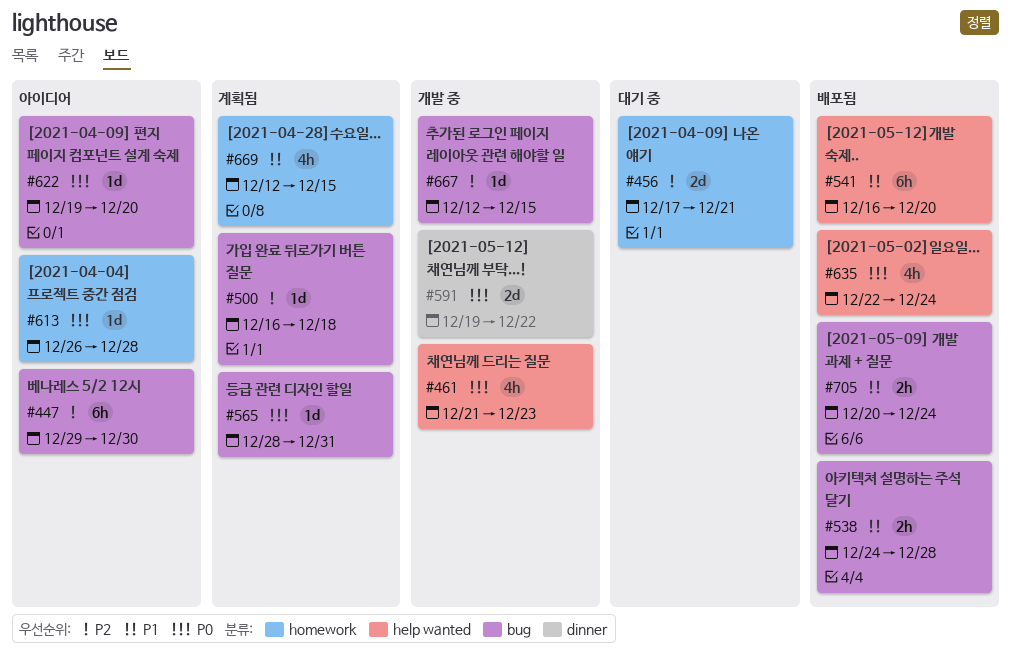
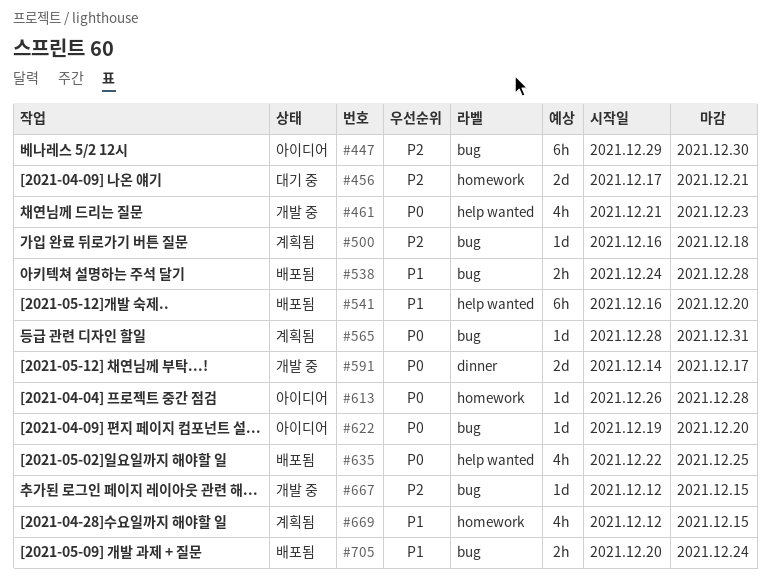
#591, start: Dec 19 -> Dec 14
#591, due: Dec 22 -> Dec 17
#635, due: Dec 24 -> Dec 25

